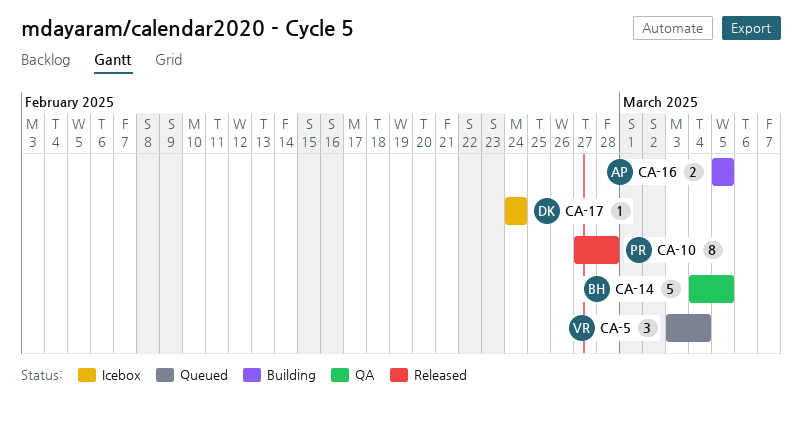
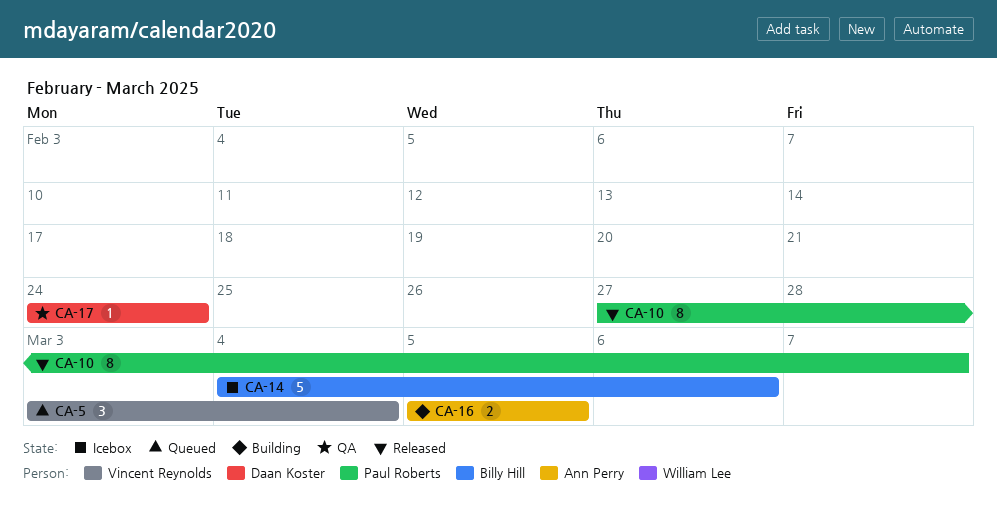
CA-10, due: Feb 28 -> Mar 7
CA-14, status: QA -> Icebox
CA-14, due: Mar 5 -> Mar 6
CA-17, status: Icebox -> QA

